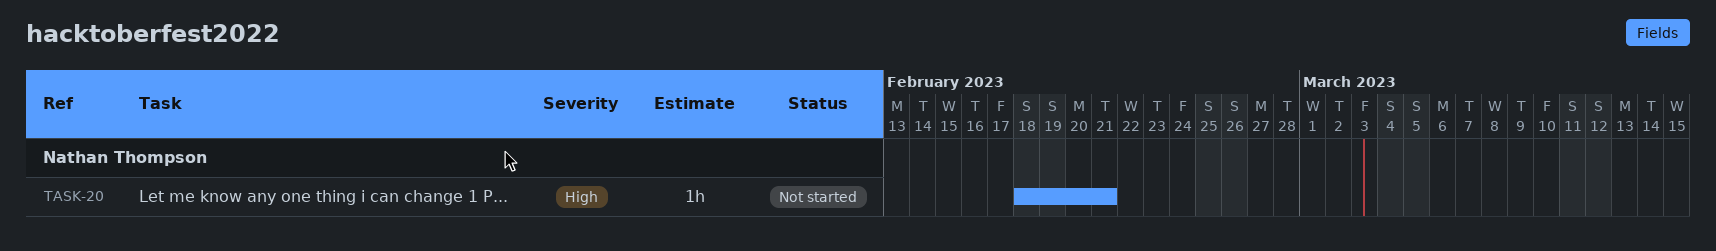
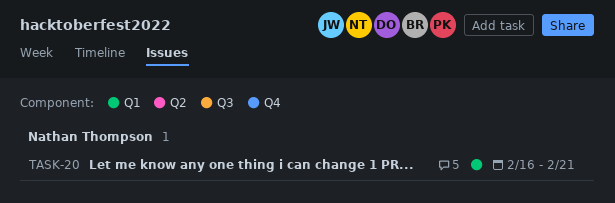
TASK-20, start: Feb 18 -> Feb 16

